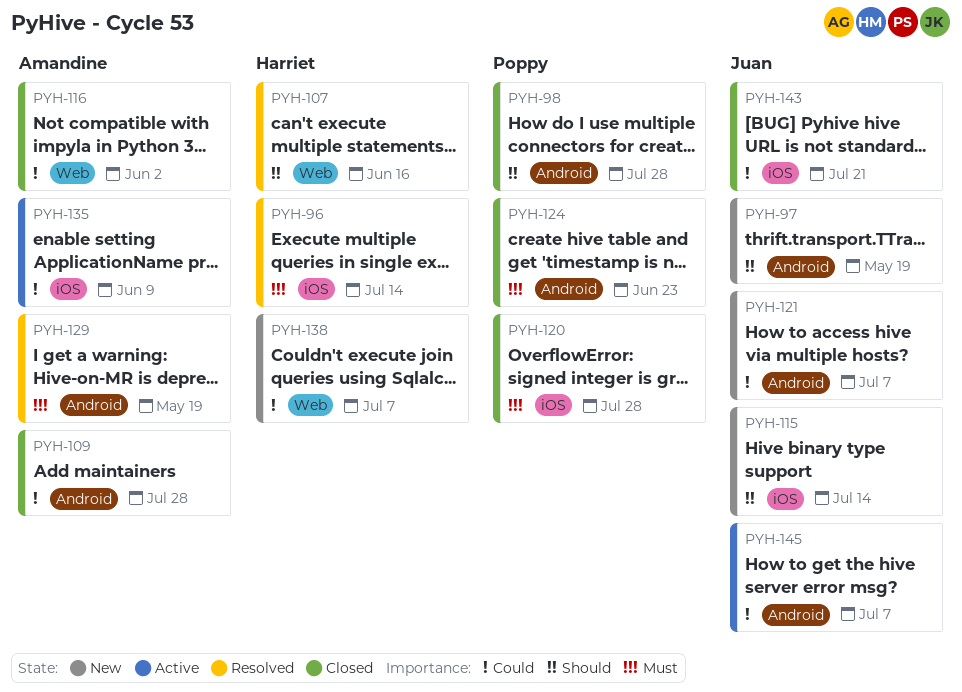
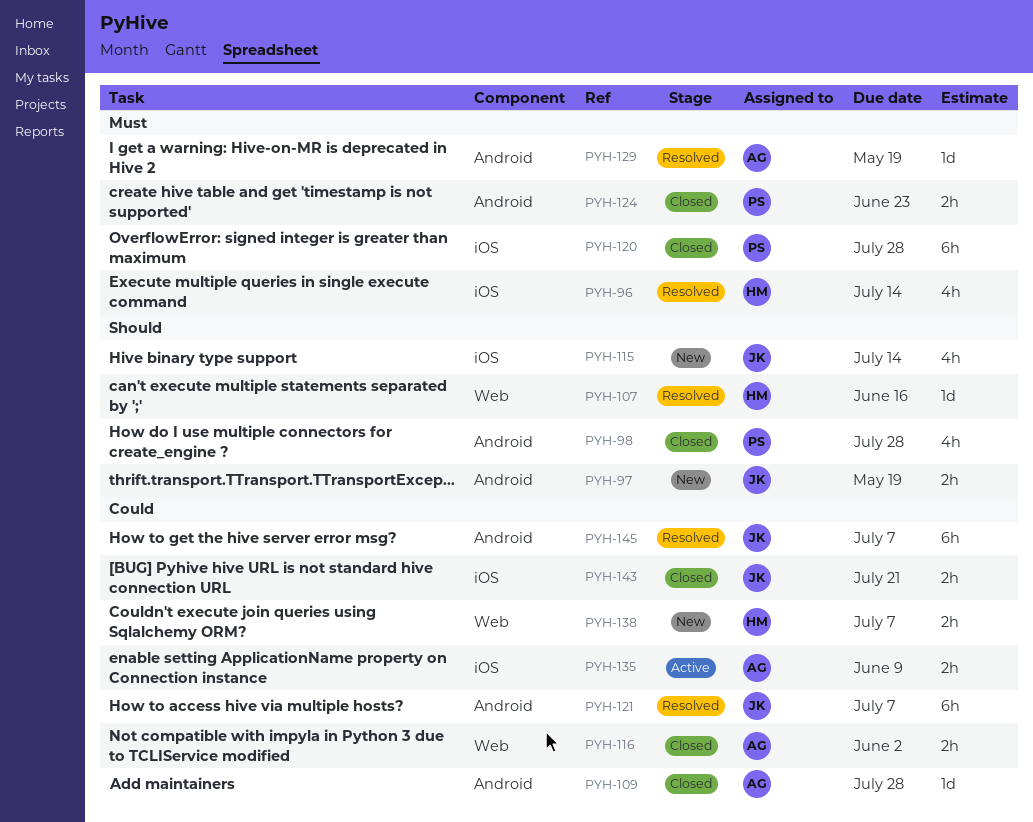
PYH-121, status: New -> Resolved
PYH-145, status: Active -> Resolved

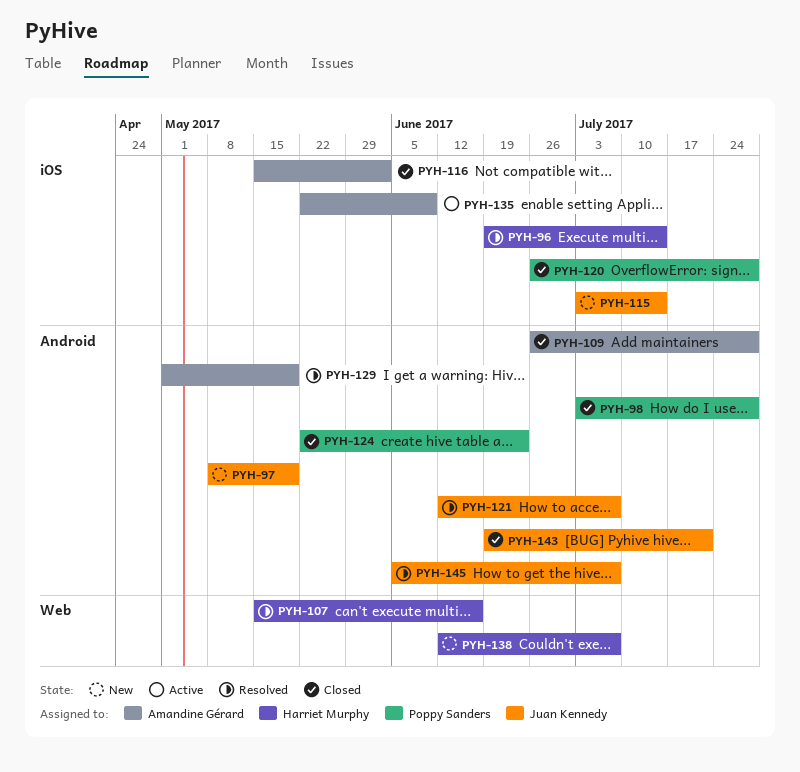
PYH-116, label: Web -> iOS
PYH-143, label: iOS -> Android

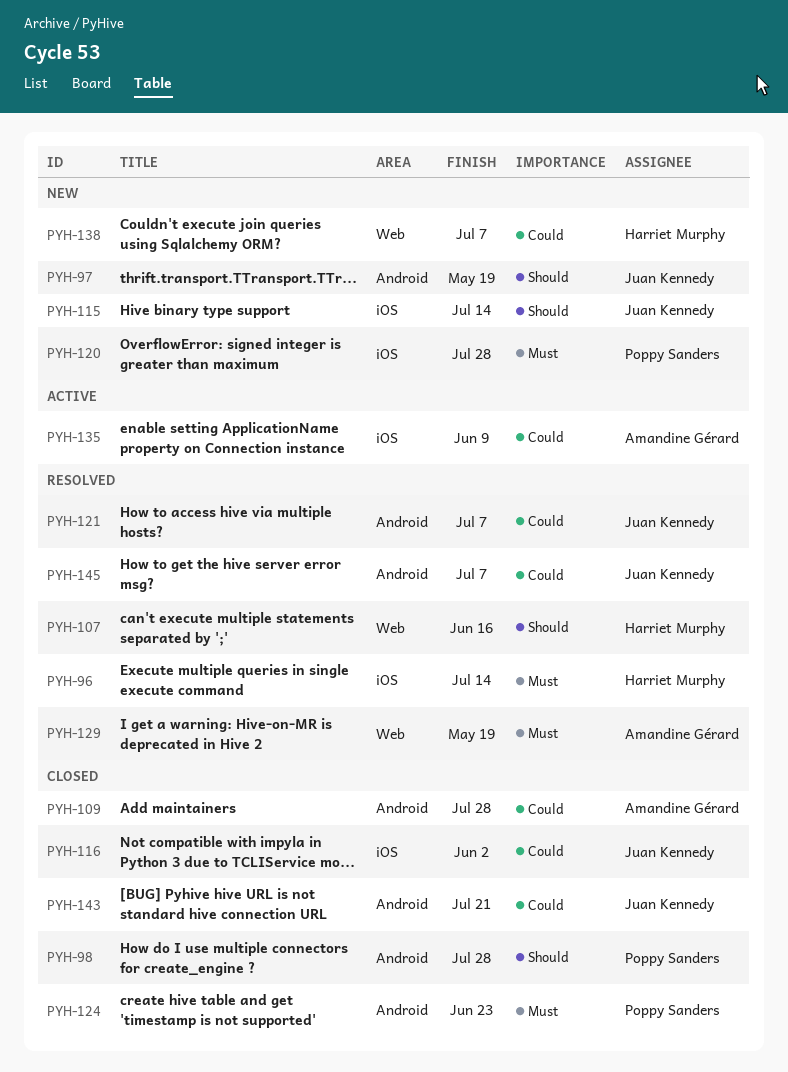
PYH-116, owner: Amandine Gérard -> Juan Kennedy
PYH-120, status: Closed -> New
PYH-129, label: Android -> Web

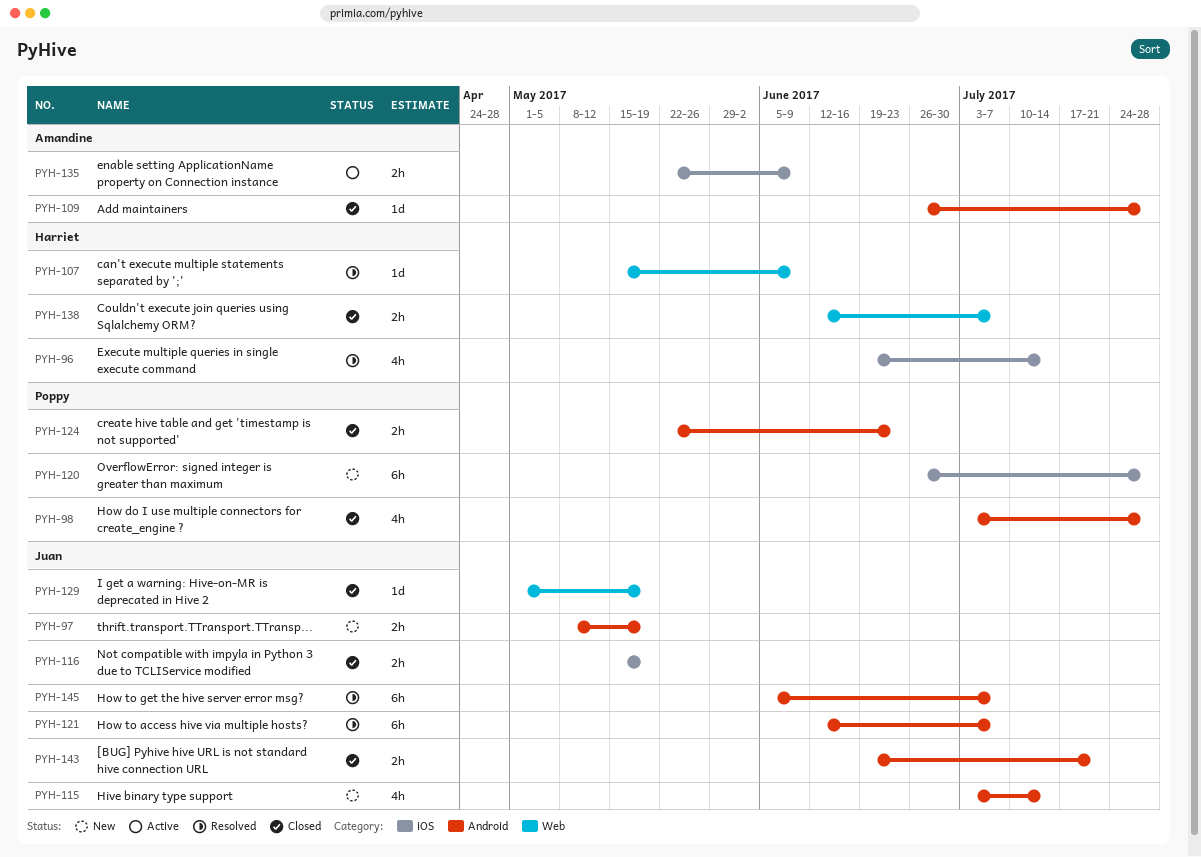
PYH-107, due: Jun 16 -> Jun 9
PYH-115, label: iOS -> Android
PYH-116, due: Jun 2 -> May 19
PYH-129, status: Resolved -> Closed
PYH-129, owner: Amandine Gérard -> Juan Kennedy
PYH-138, status: New -> Closed

